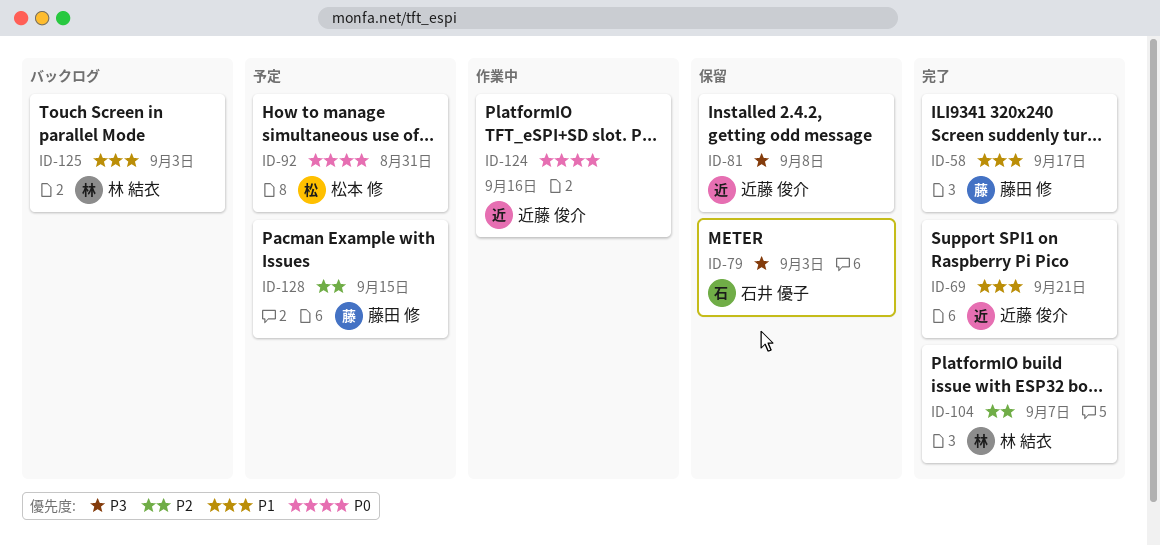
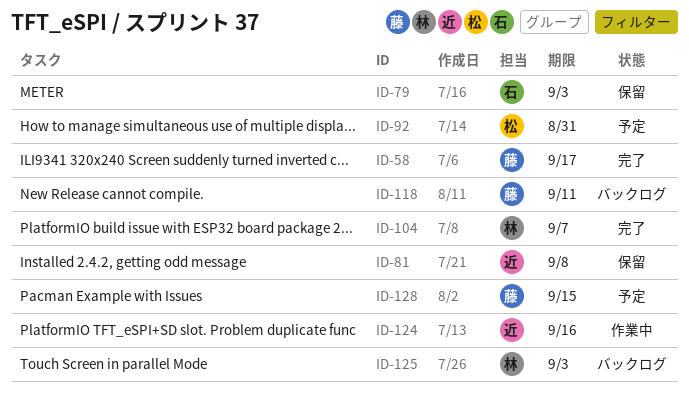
ID-69: present -> none
ID-118: none -> present

